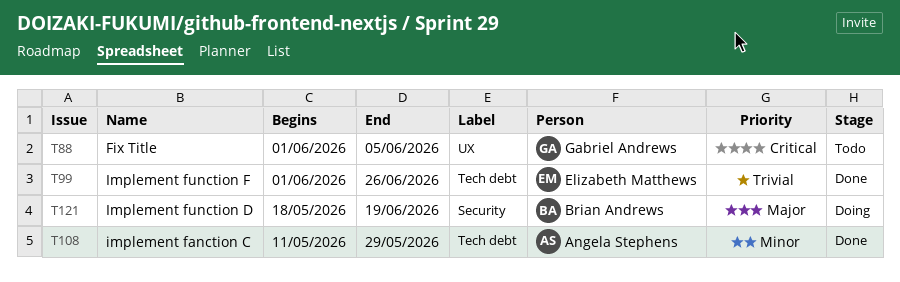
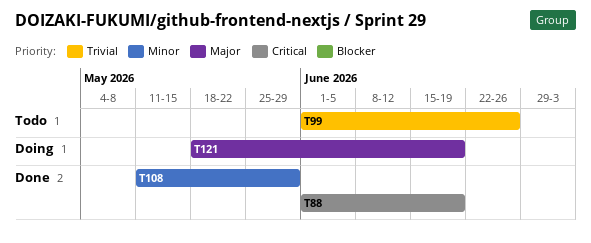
T88, status: Todo -> Done
T88, due: Jun 5 -> Jun 19
T99, status: Done -> Todo

